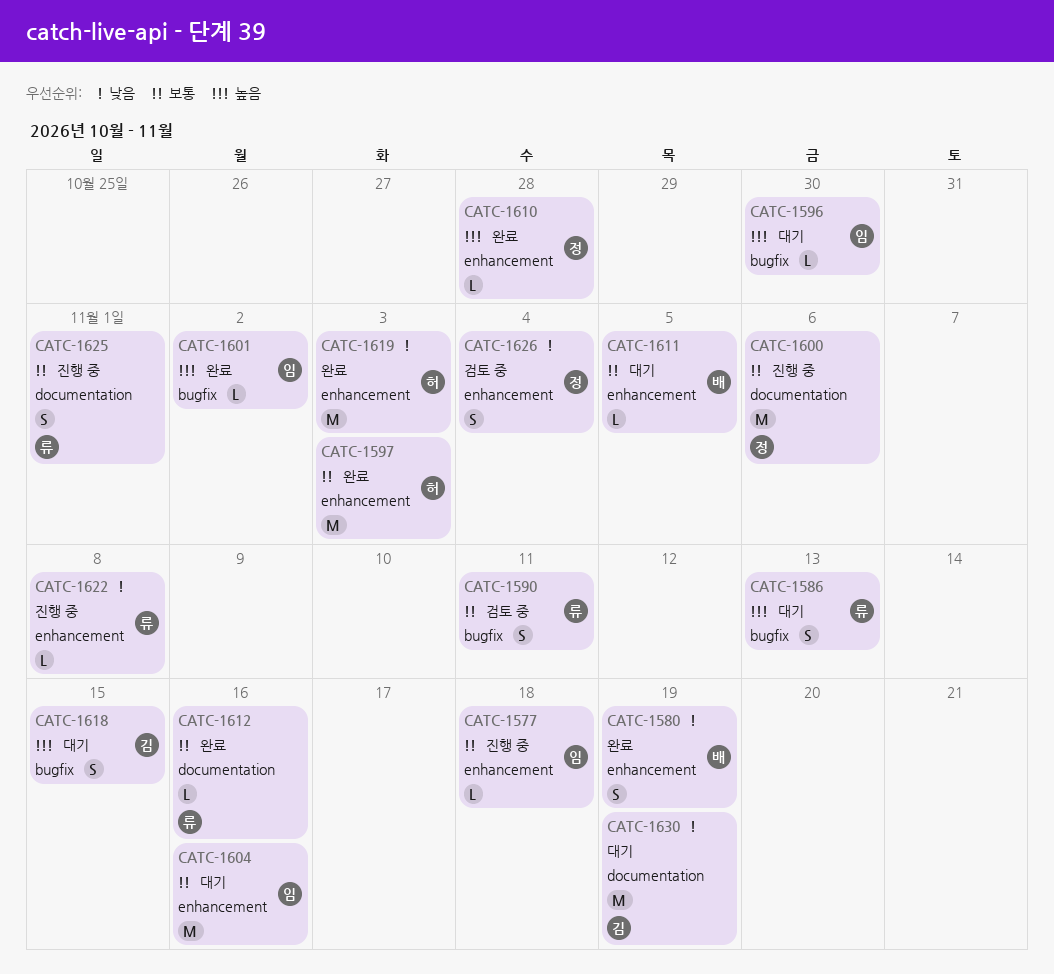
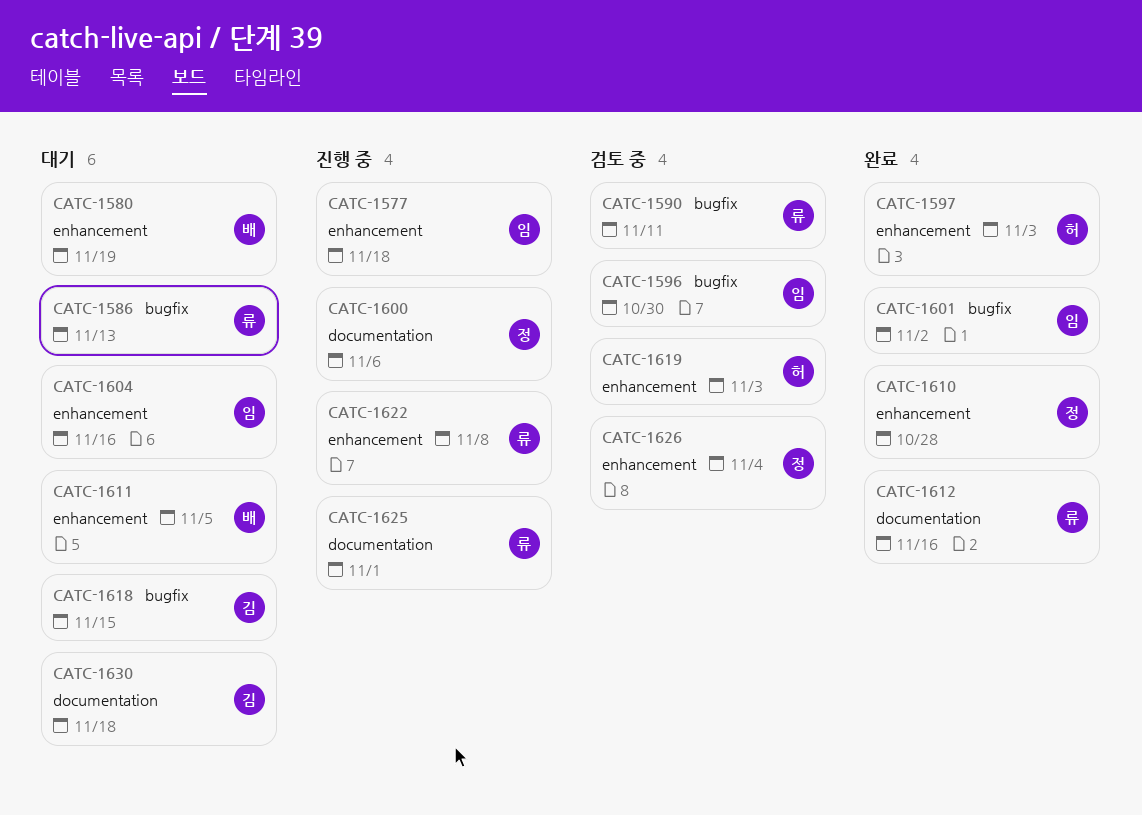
CATC-1580, status: 완료 -> 대기
CATC-1596, status: 대기 -> 검토 중
CATC-1619, status: 완료 -> 검토 중
CATC-1630, due: Nov 19 -> Nov 18

